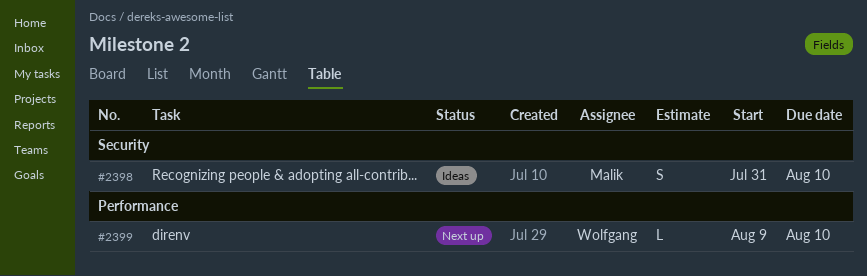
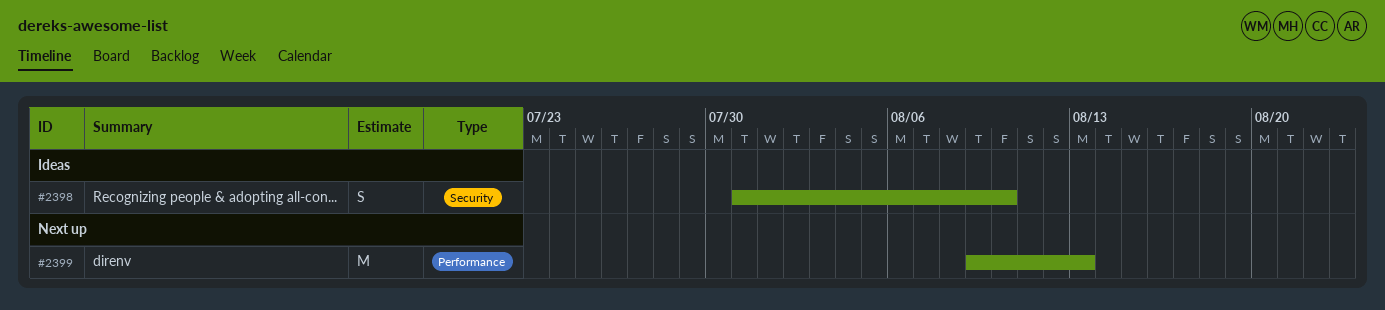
#2399, estimate: L -> M
#2399, due: Aug 10 -> Aug 13

